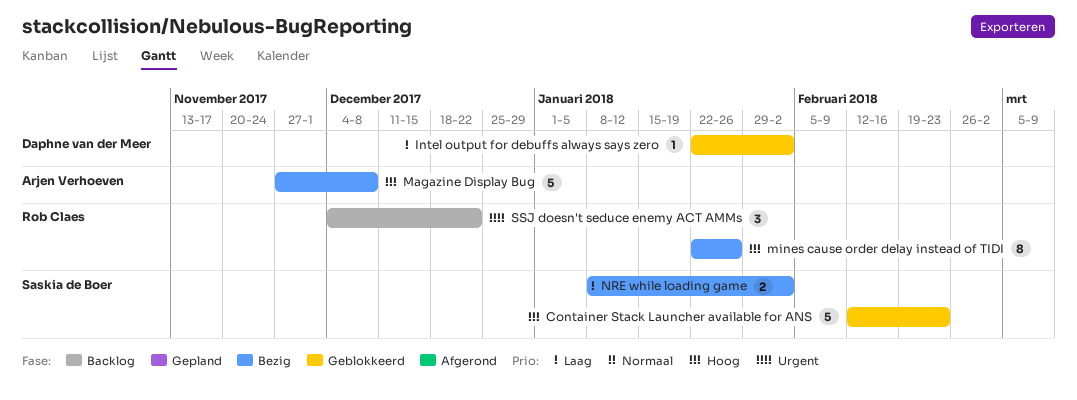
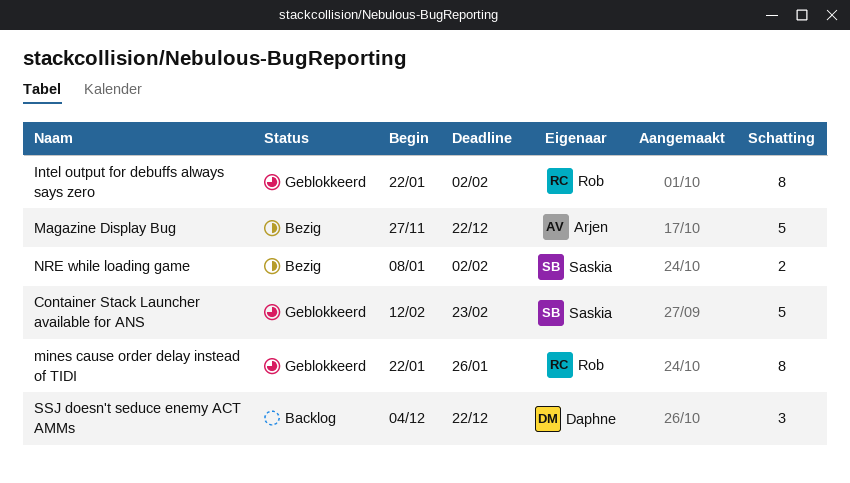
Intel output for debuffs always says zero, owner: Daphne van der Meer -> Rob Claes
Intel output for debuffs always says zero, estimate: 1 -> 8
Magazine Display Bug, due: Dec 8 -> Dec 22
mines cause order delay instead of TIDI, status: Bezig -> Geblokkeerd
SSJ doesn't seduce enemy ACT AMMs, owner: Rob Claes -> Daphne van der Meer

